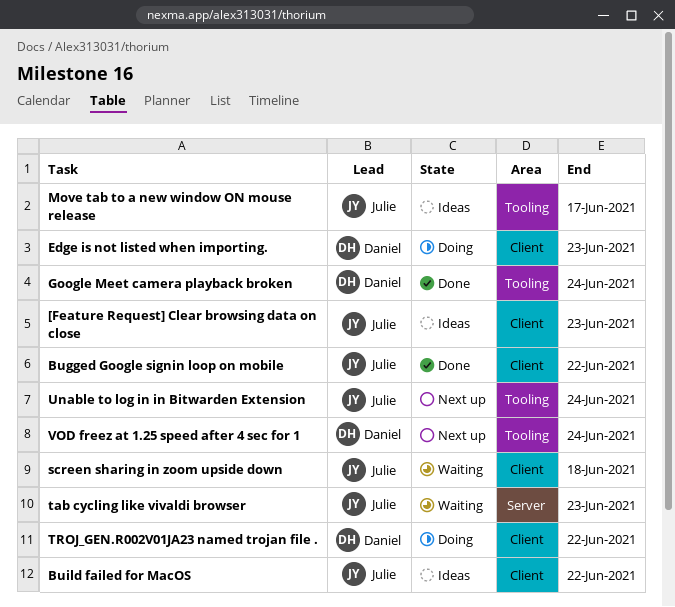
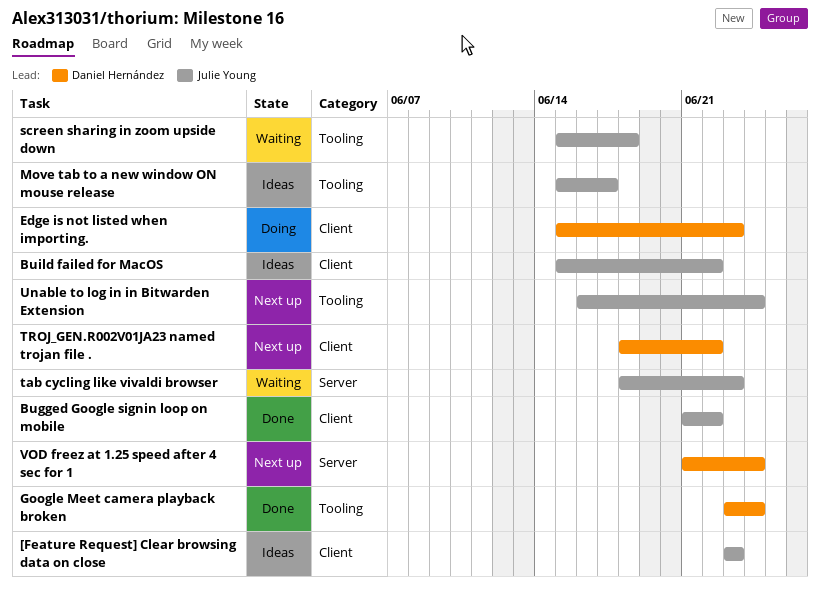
screen sharing in zoom upside down, label: Client -> Tooling
TROJ_GEN.R002V01JA23 named trojan file ., status: Doing -> Next up
VOD freez at 1.25 speed after 4 sec for 1, label: Tooling -> Server

